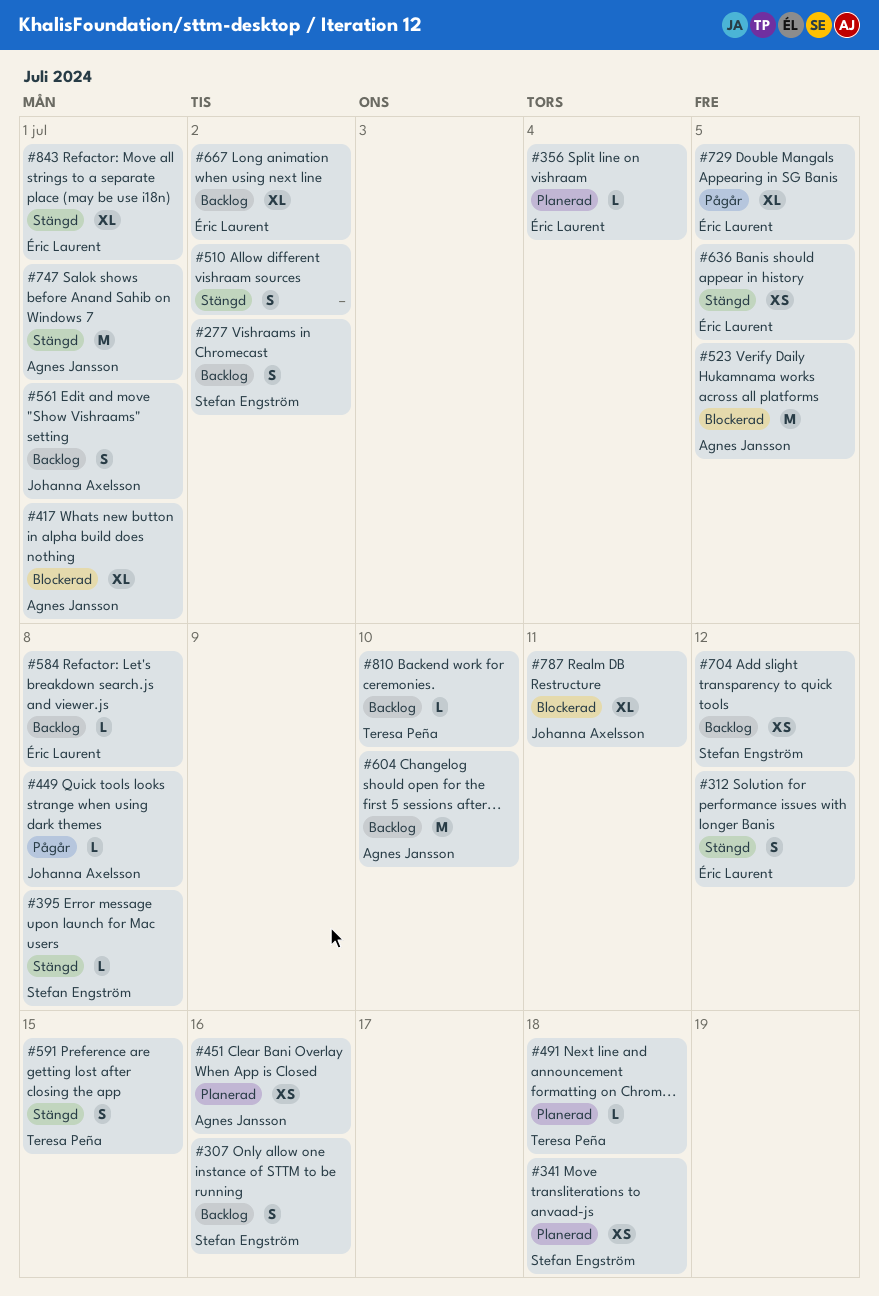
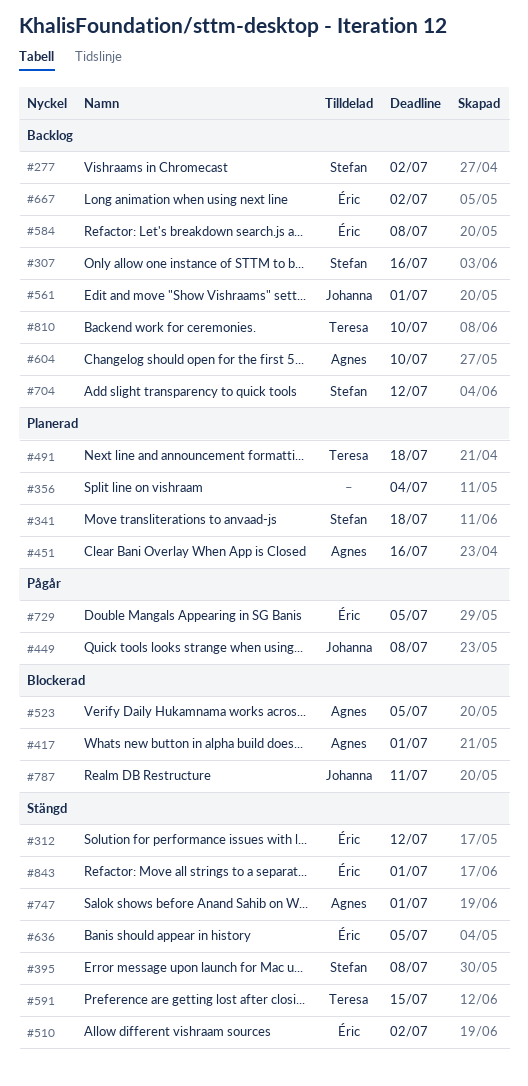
#356, owner: Éric Laurent -> none
#510, owner: none -> Éric Laurent

